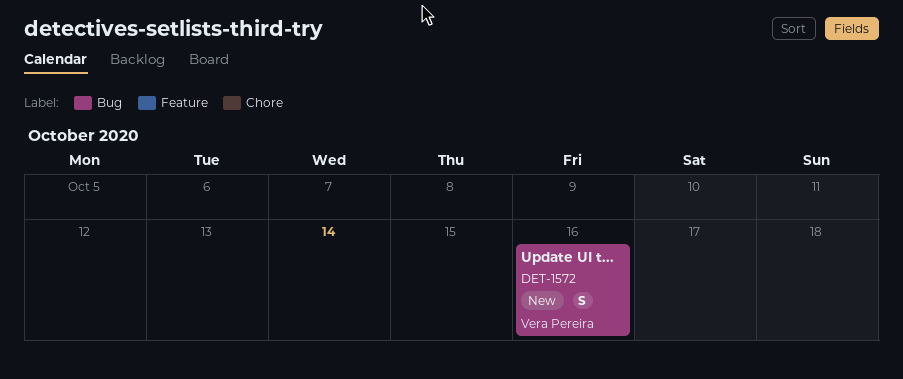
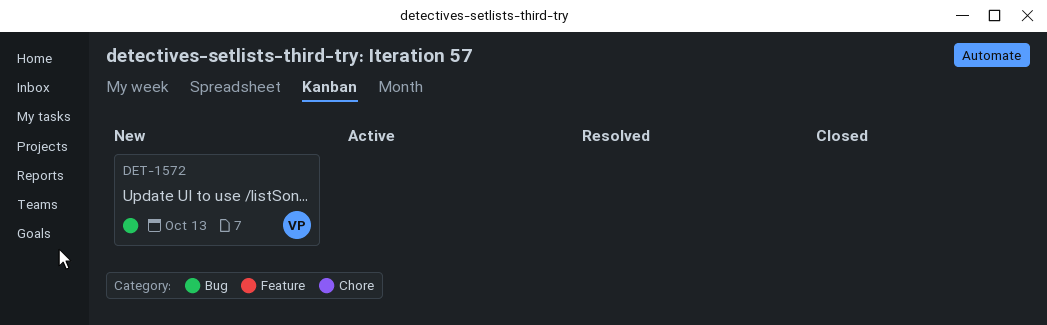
DET-1572, due: Oct 16 -> Oct 13

